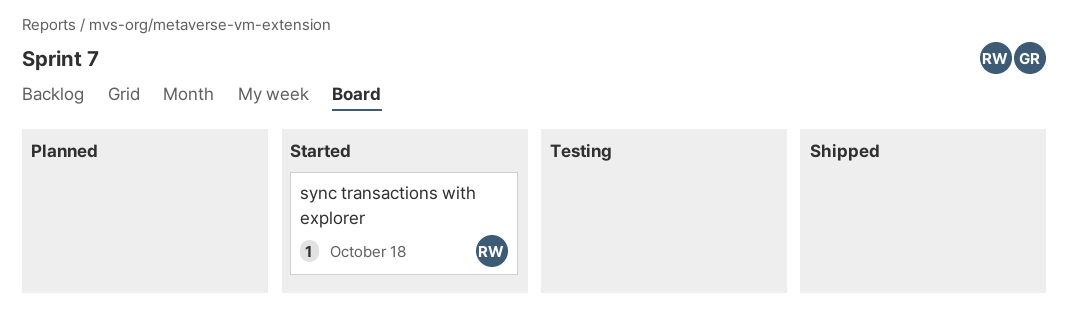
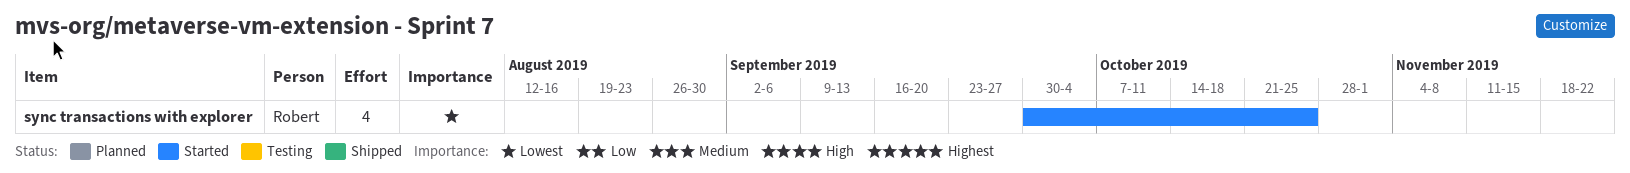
sync transactions with explorer, estimate: 1 -> 4
sync transactions with explorer, due: Oct 18 -> Oct 25

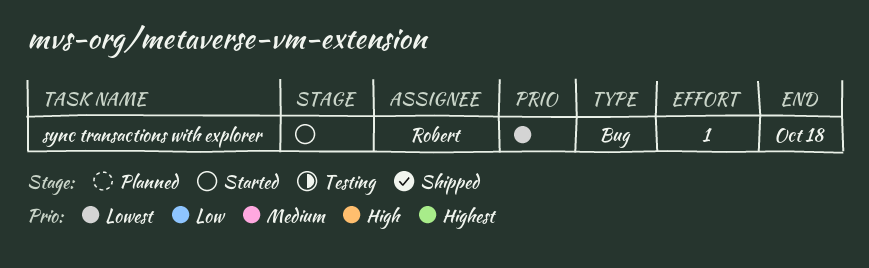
sync transactions with explorer, estimate: 4 -> 1
sync transactions with explorer, due: Oct 25 -> Oct 18

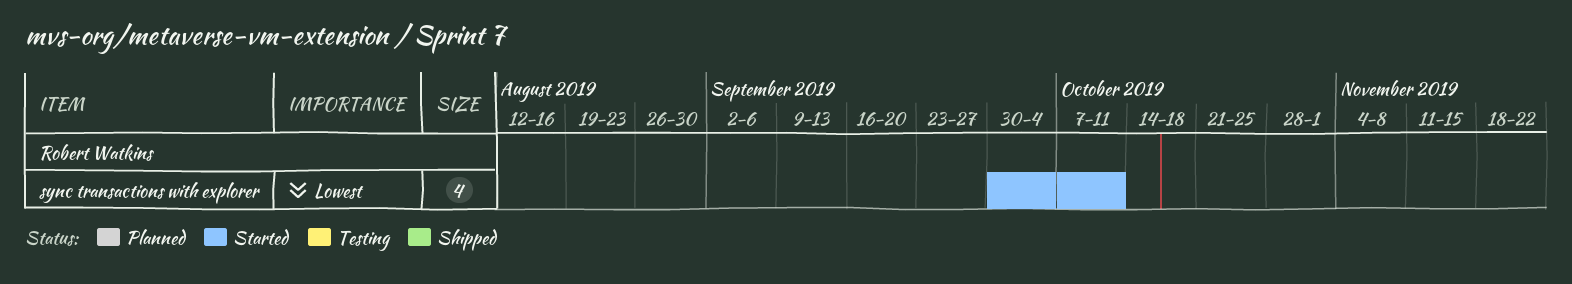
sync transactions with explorer, estimate: 1 -> 4
sync transactions with explorer, due: Oct 18 -> Oct 11

